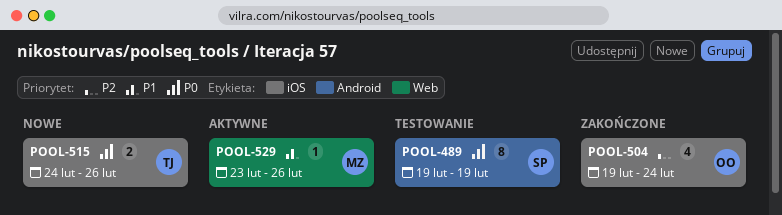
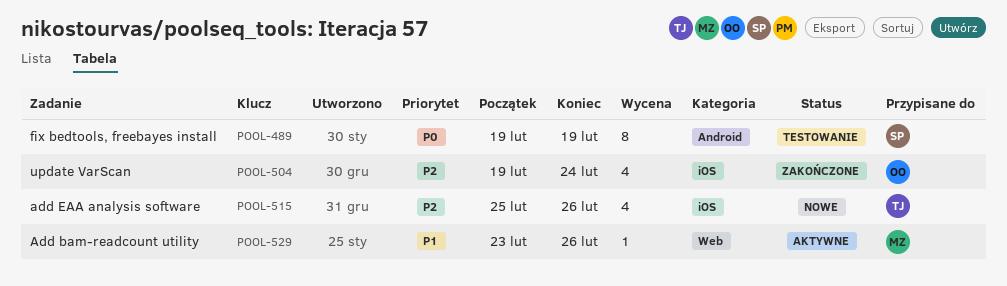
POOL-515, priority: P0 -> P2
POOL-515, estimate: 2 -> 4
POOL-515, start: Feb 24 -> Feb 25

